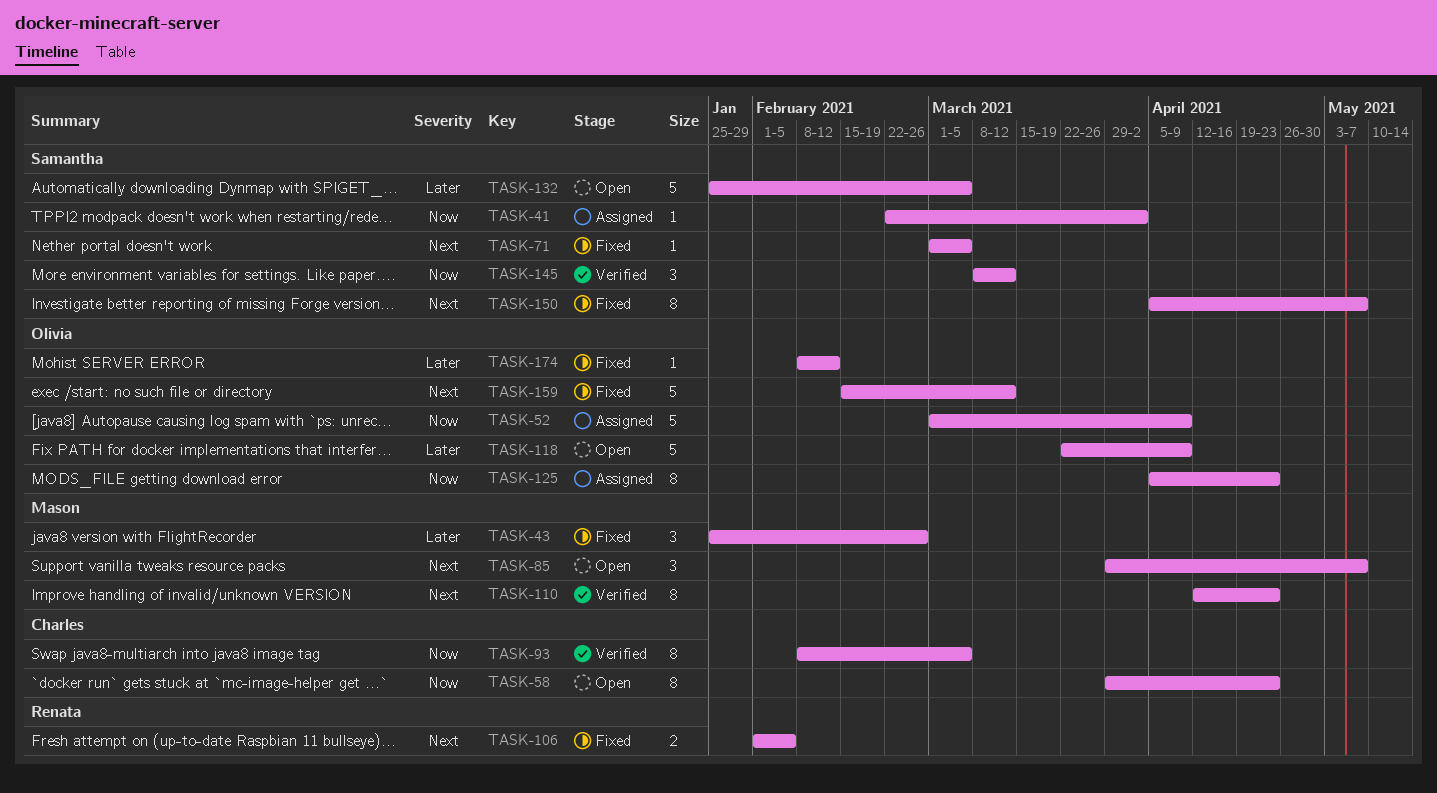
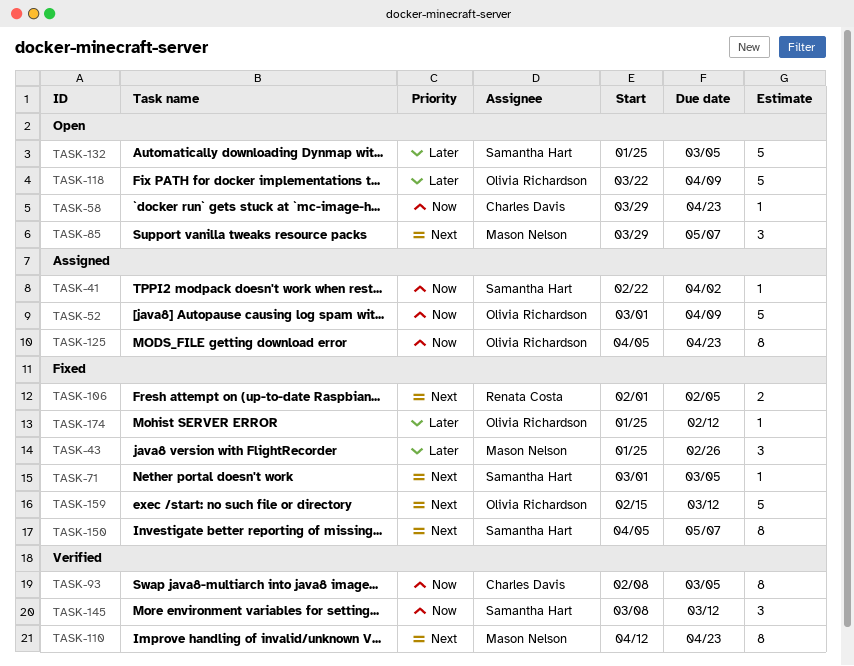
TASK-58, estimate: 8 -> 1
TASK-174, start: Feb 8 -> Jan 25

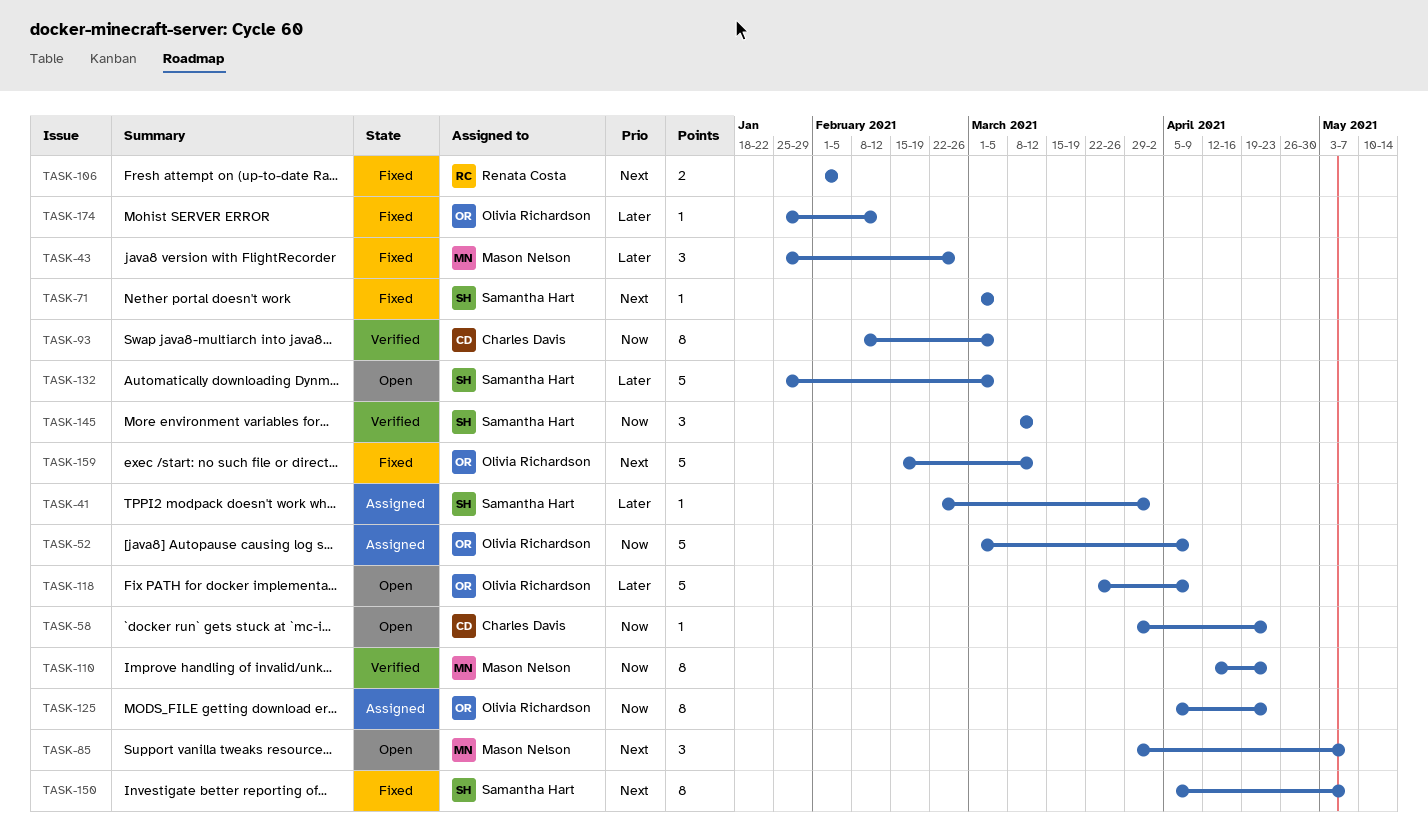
TASK-41, priority: Now -> Later
TASK-110, priority: Next -> Now

